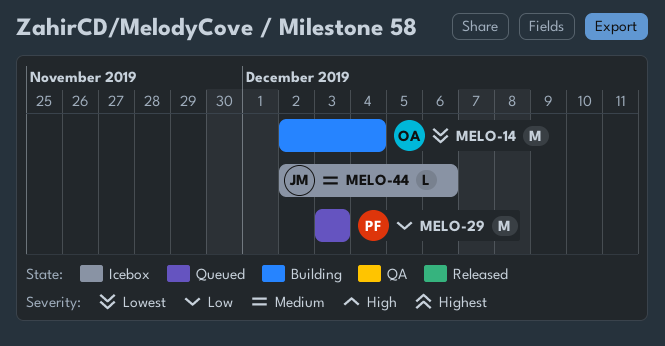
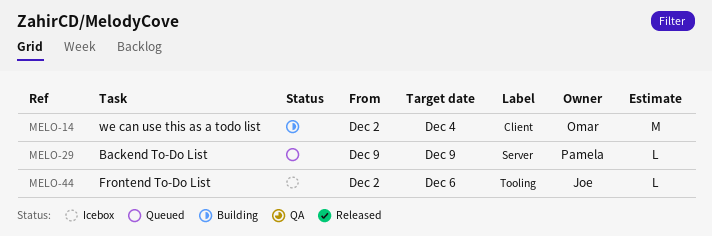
MELO-29, estimate: M -> L
MELO-29, start: Dec 3 -> Dec 9
MELO-29, due: Dec 3 -> Dec 9

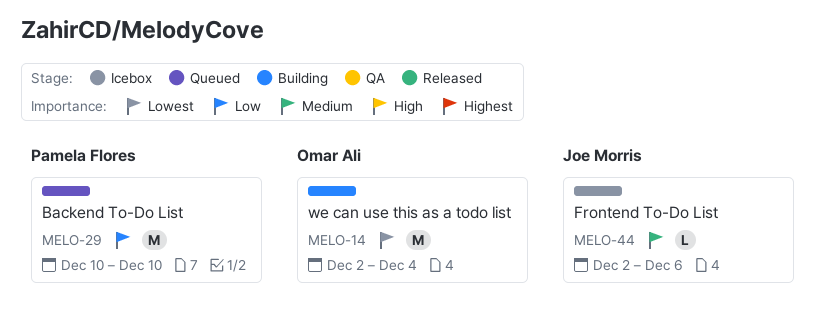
MELO-29, estimate: L -> M
MELO-29, start: Dec 9 -> Dec 10
MELO-29, due: Dec 9 -> Dec 10

